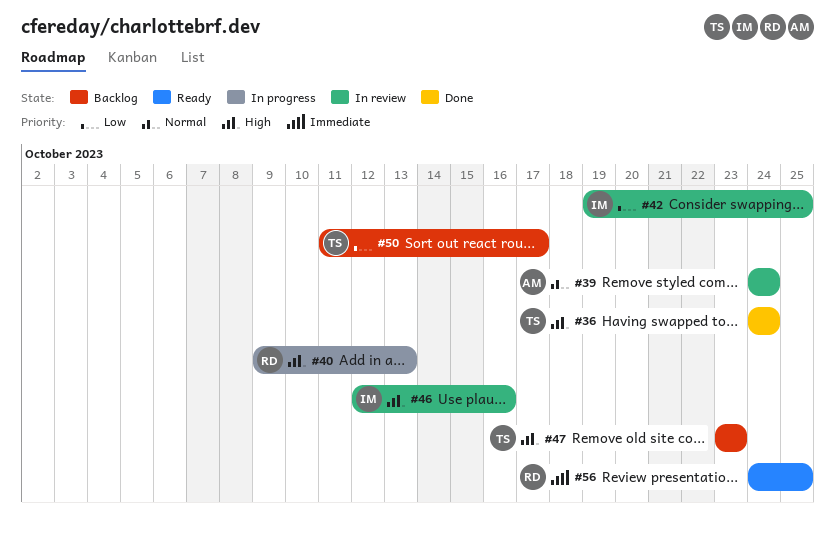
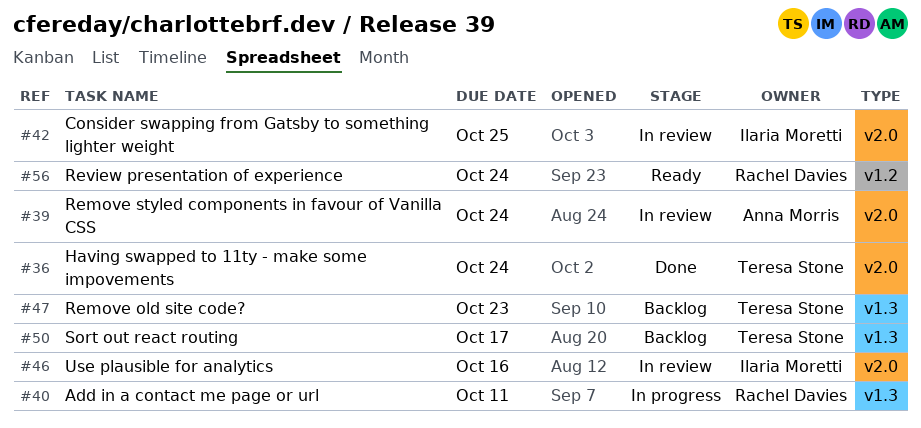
#40, due: Oct 13 -> Oct 11
#56, due: Oct 25 -> Oct 24

